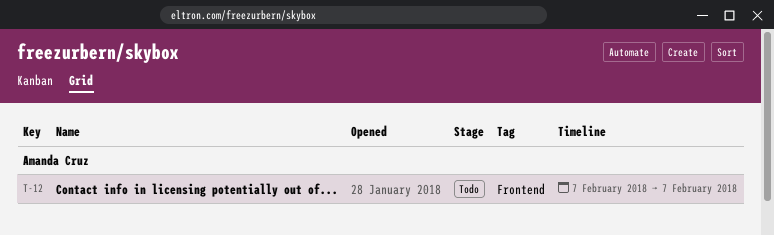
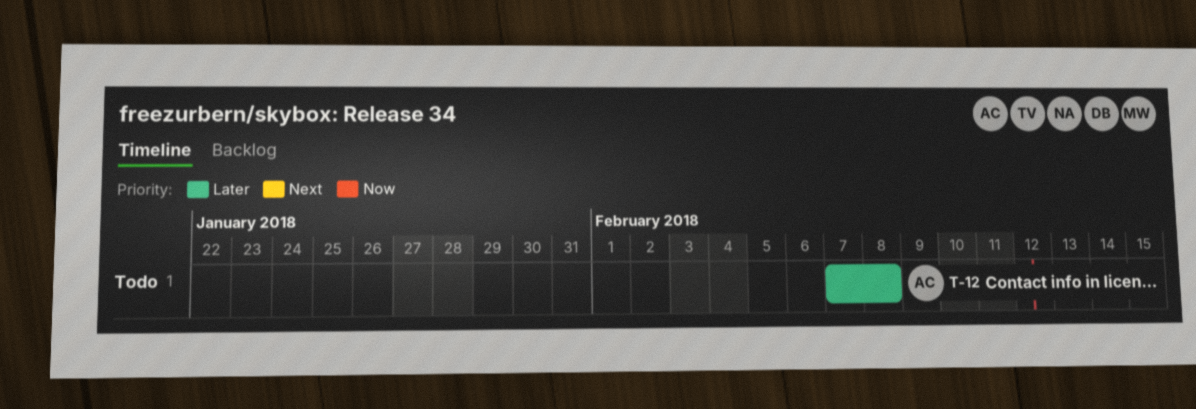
T-12, due: Feb 7 -> Feb 8

